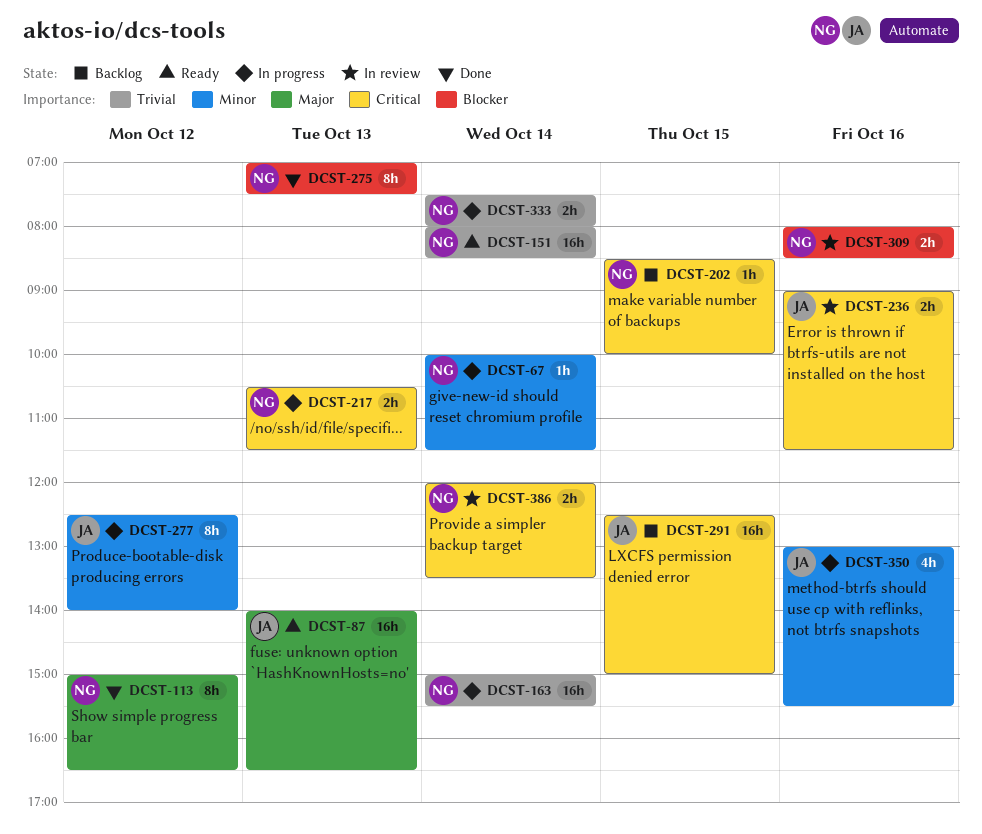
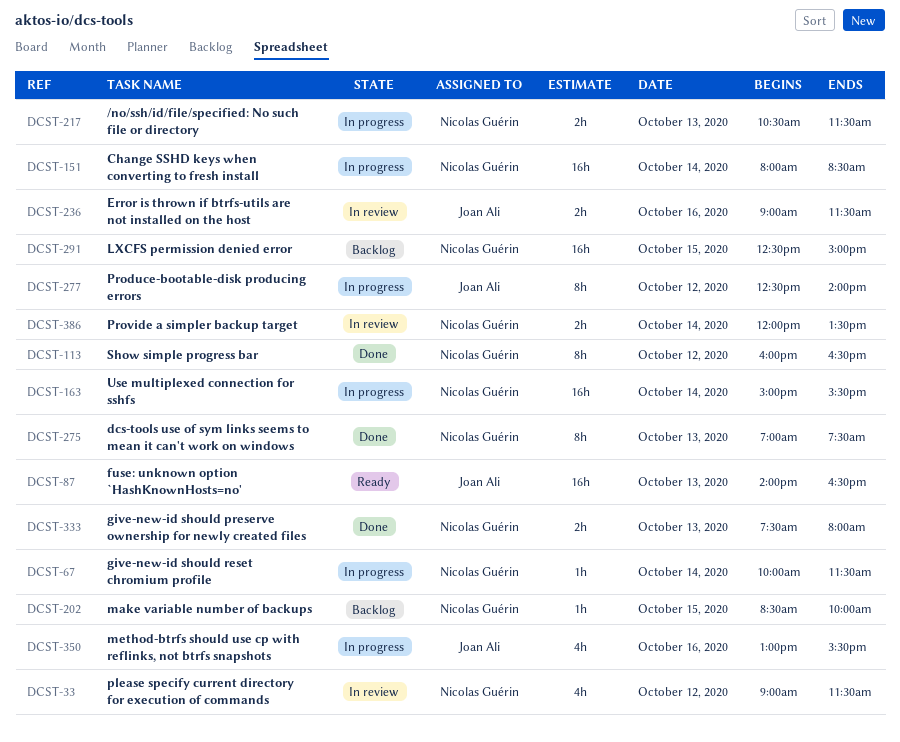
DCST-33: none -> present
DCST-113, begins: 15:00 -> 16:00
DCST-151, status: Ready -> In progress
DCST-291, owner: Joan Ali -> Nicolas Guérin
DCST-309: present -> none
DCST-333, status: In progress -> Done
DCST-333, day: Oct 14 -> Oct 13

